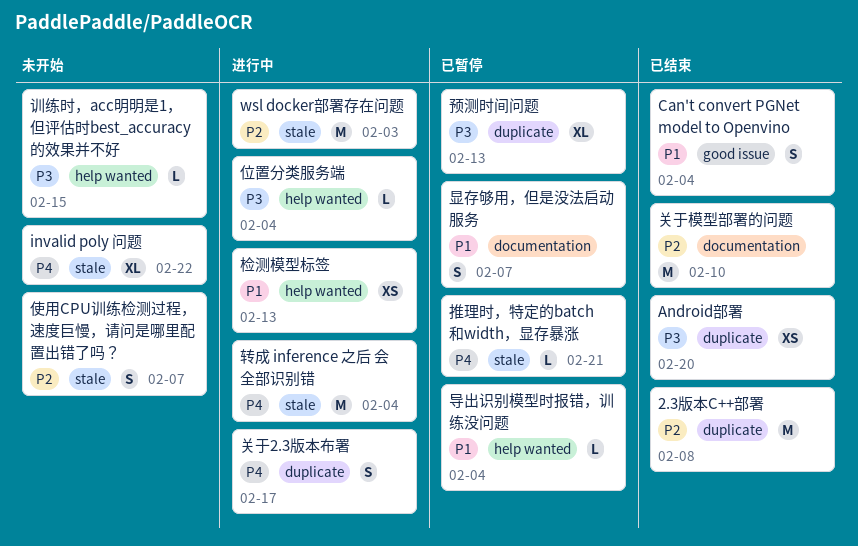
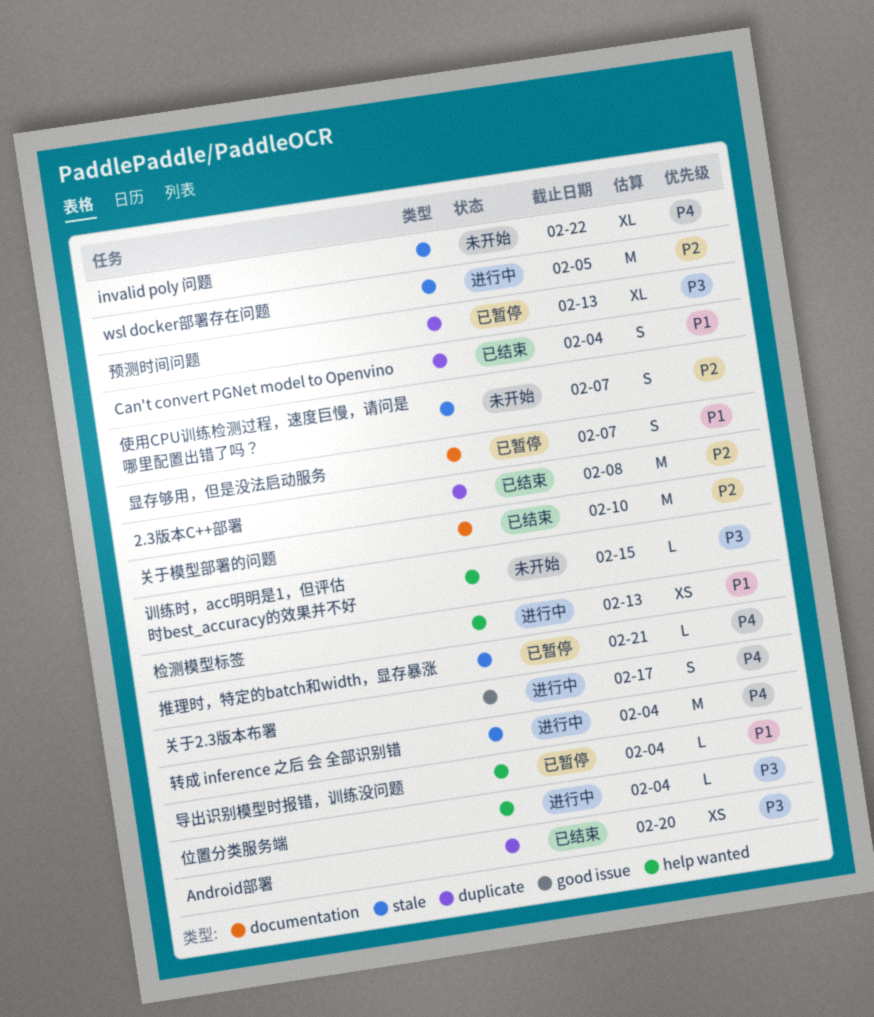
Can't convert PGNet model to Openvino, label: good issue -> duplicate
wsl docker部署存在问题, due: Feb 3 -> Feb 5
关于2.3版本布署, label: duplicate -> good issue

